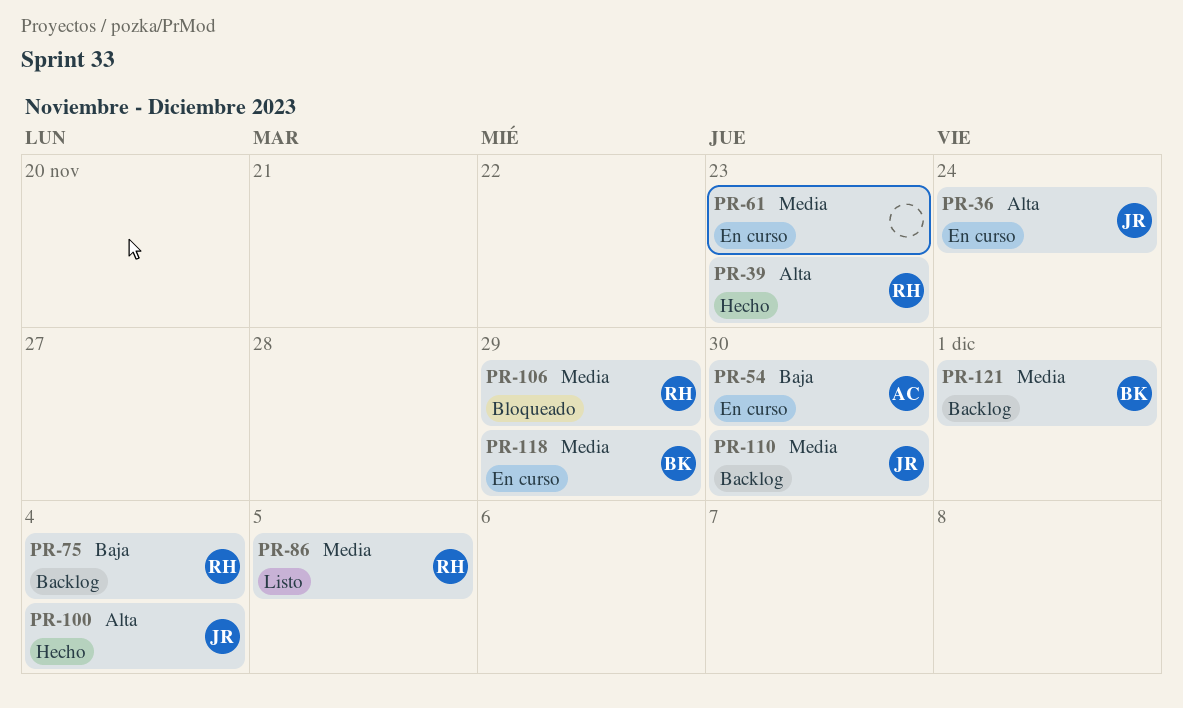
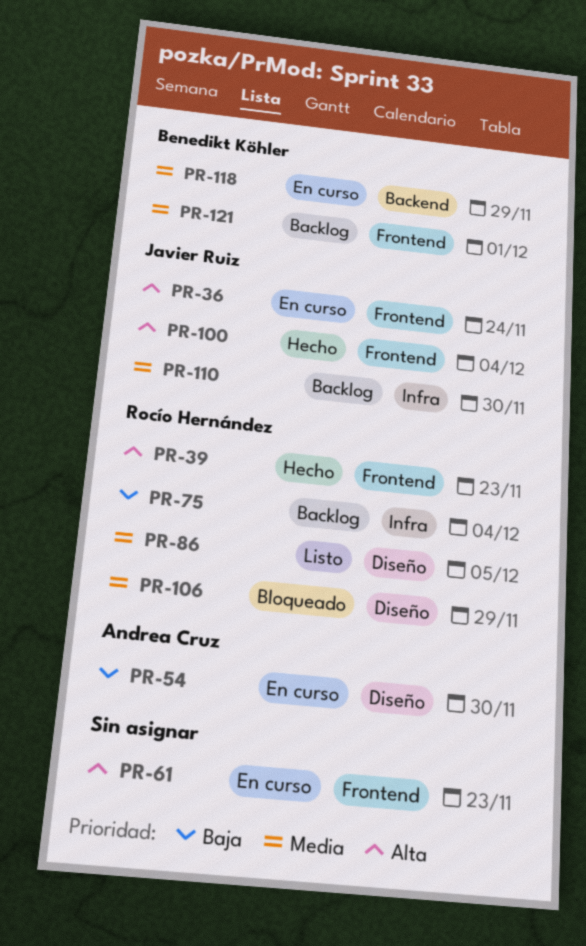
PR-61, priority: Media -> Alta

